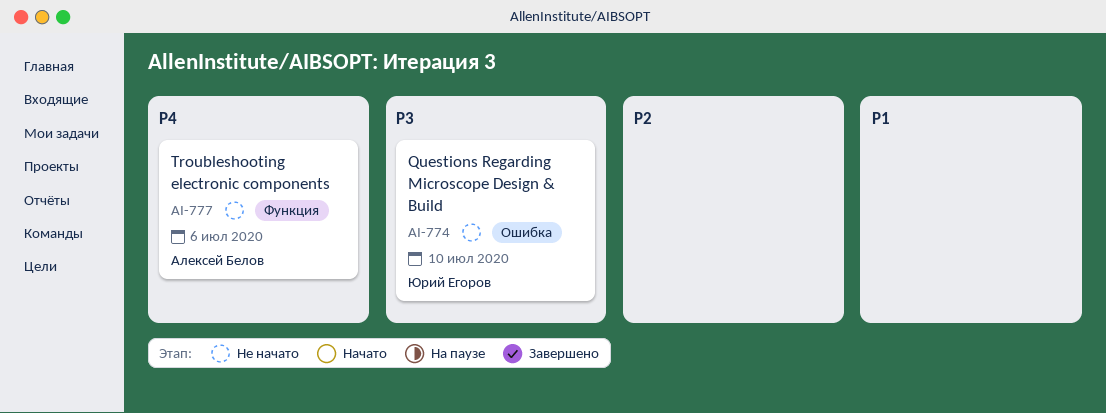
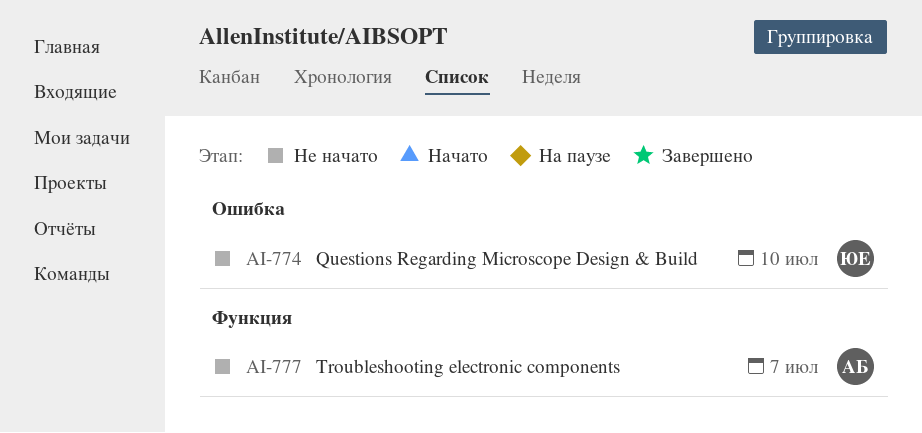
AI-777, due: Jul 6 -> Jul 7

